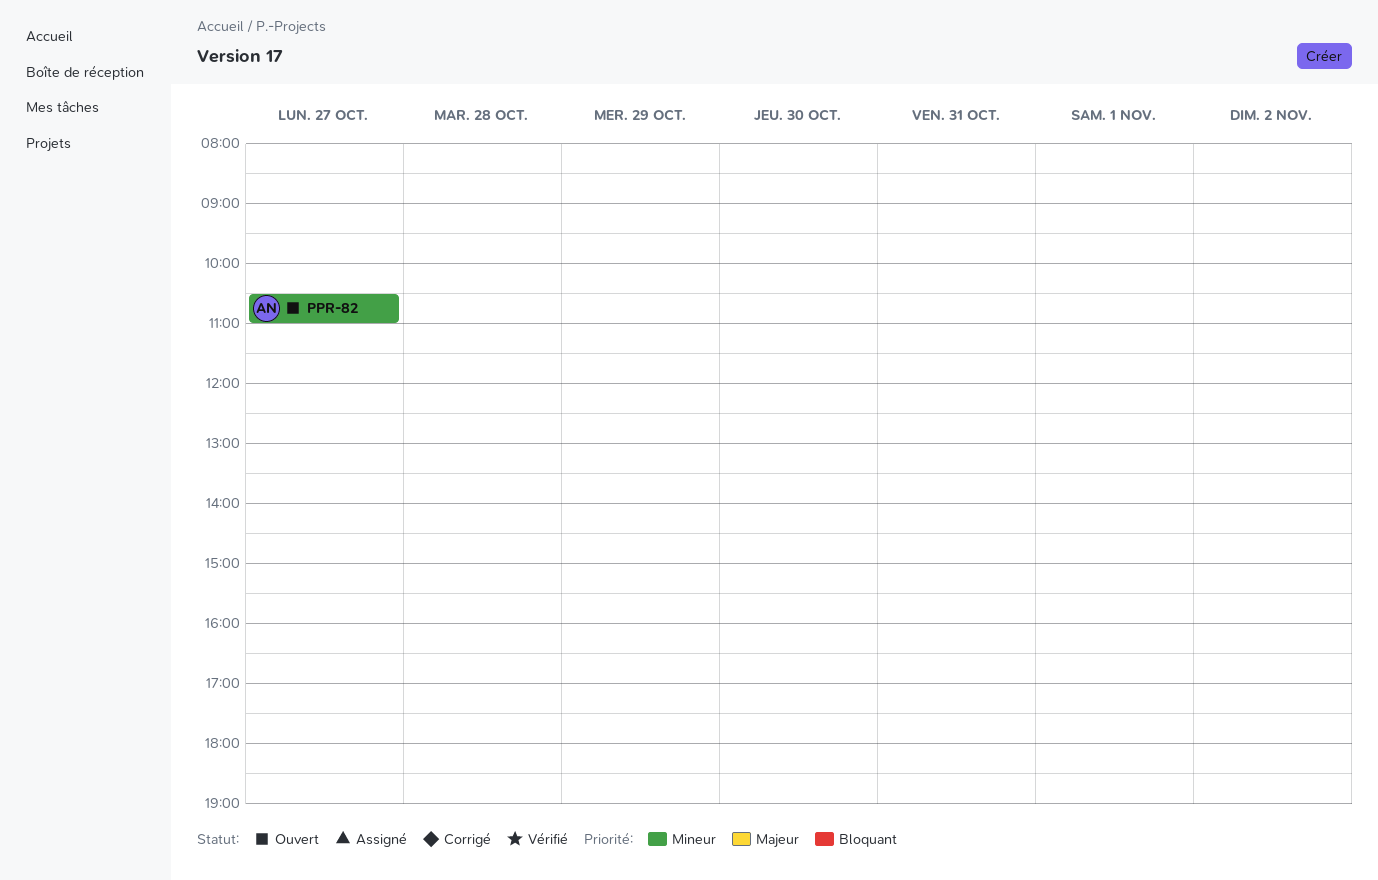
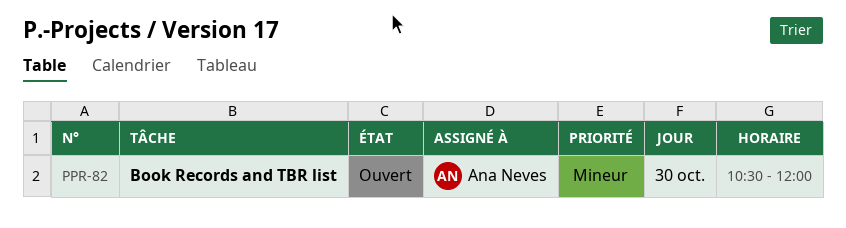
PPR-82, day: Oct 27 -> Oct 30
PPR-82, ends: 11:00 -> 12:00

